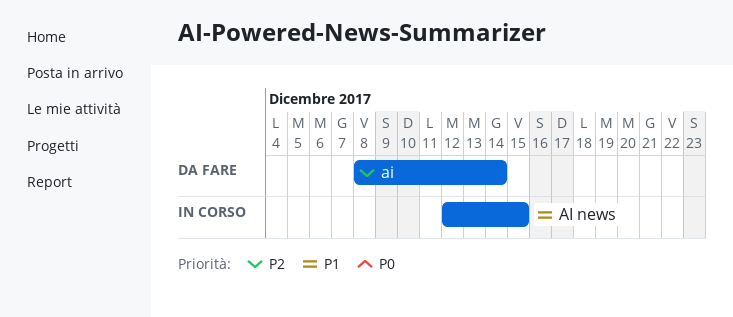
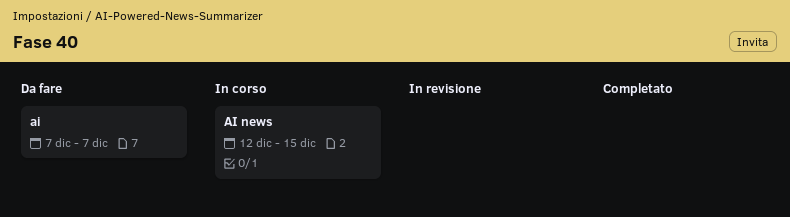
ai, start: Dec 8 -> Dec 7
ai, due: Dec 14 -> Dec 7

